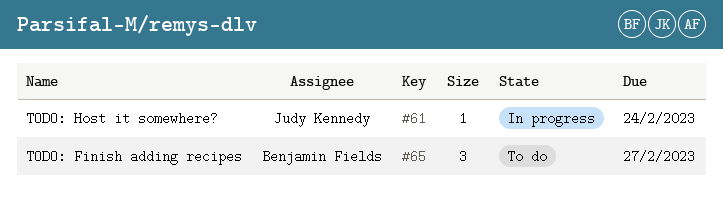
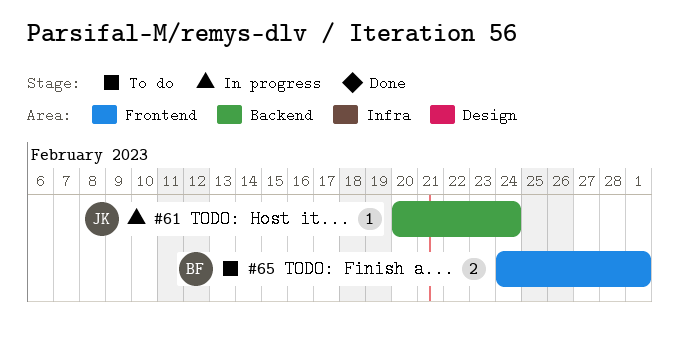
#65, estimate: 3 -> 2
#65, due: Feb 27 -> Mar 1

